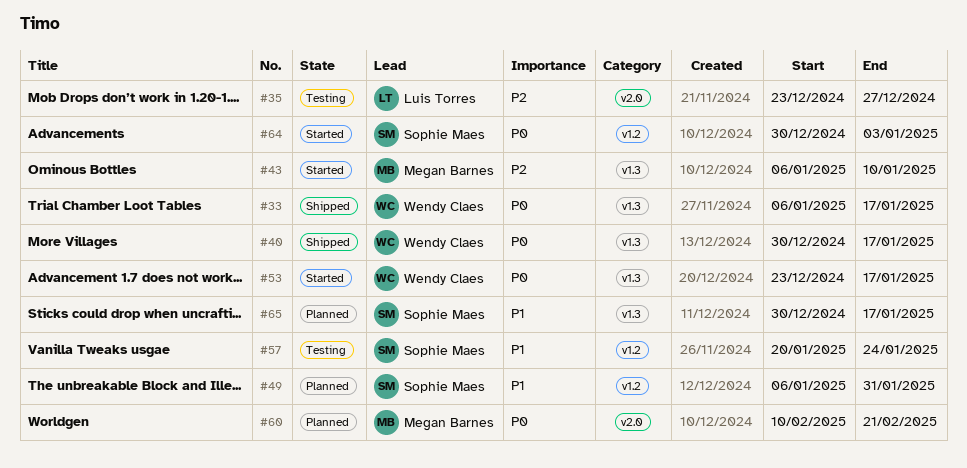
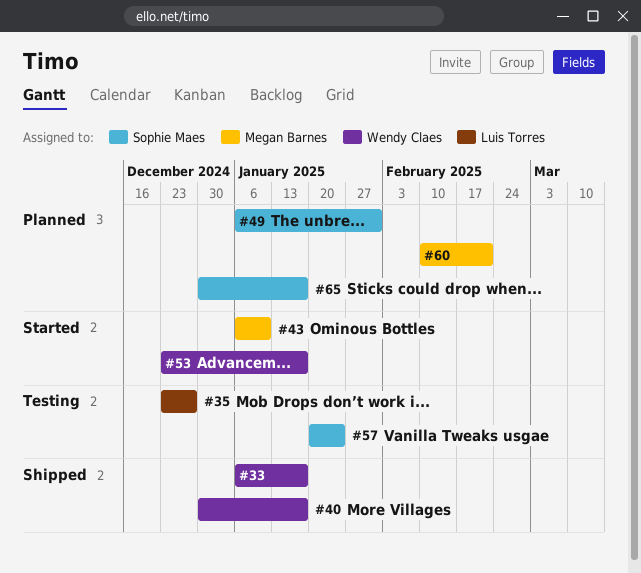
#64: present -> none

